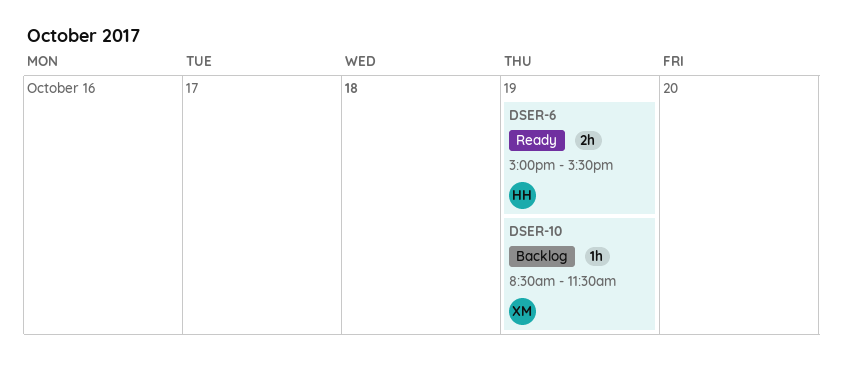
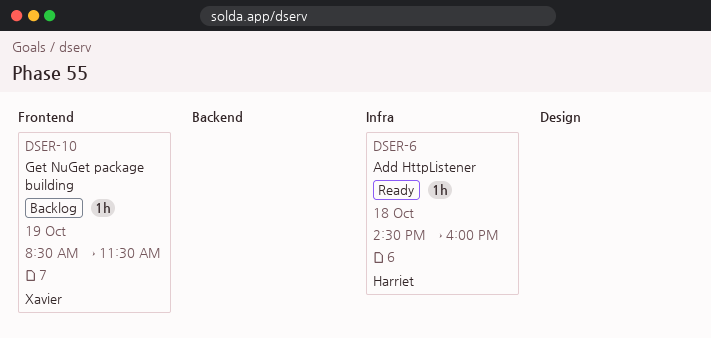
DSER-6, estimate: 2h -> 1h
DSER-6, day: Oct 19 -> Oct 18
DSER-6, begins: 15:00 -> 14:30
DSER-6, ends: 15:30 -> 16:00

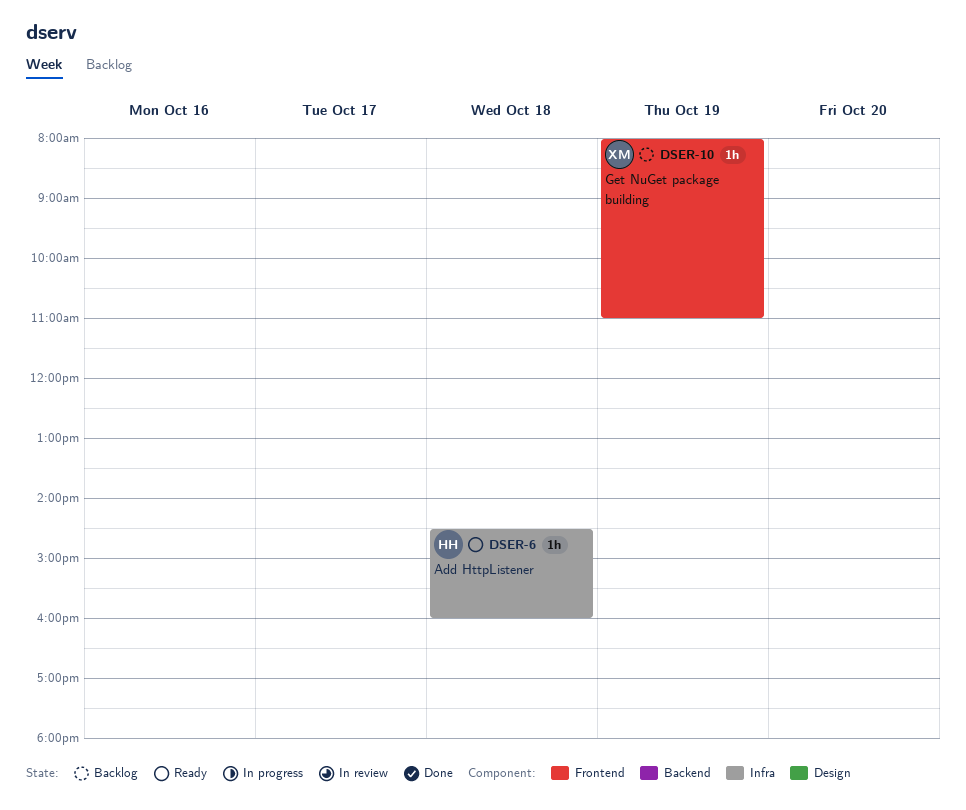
DSER-10, begins: 08:30 -> 08:00
DSER-10, ends: 11:30 -> 11:00

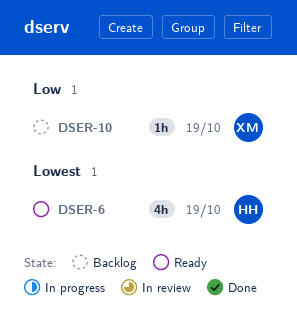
DSER-6, estimate: 1h -> 4h
DSER-6, day: Oct 18 -> Oct 19

